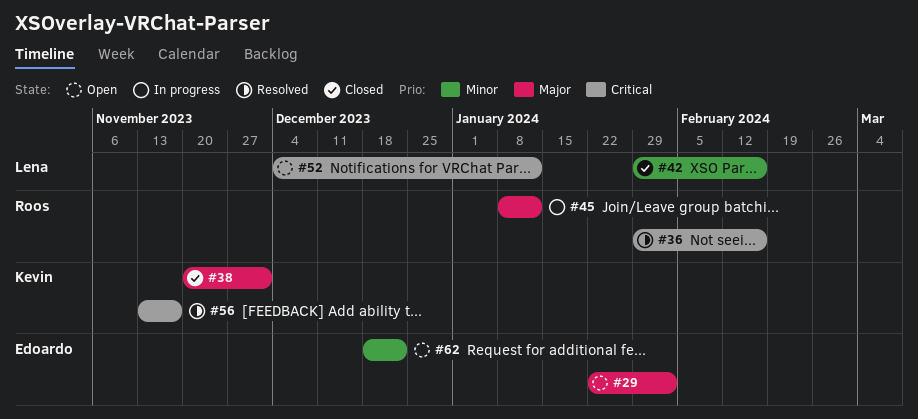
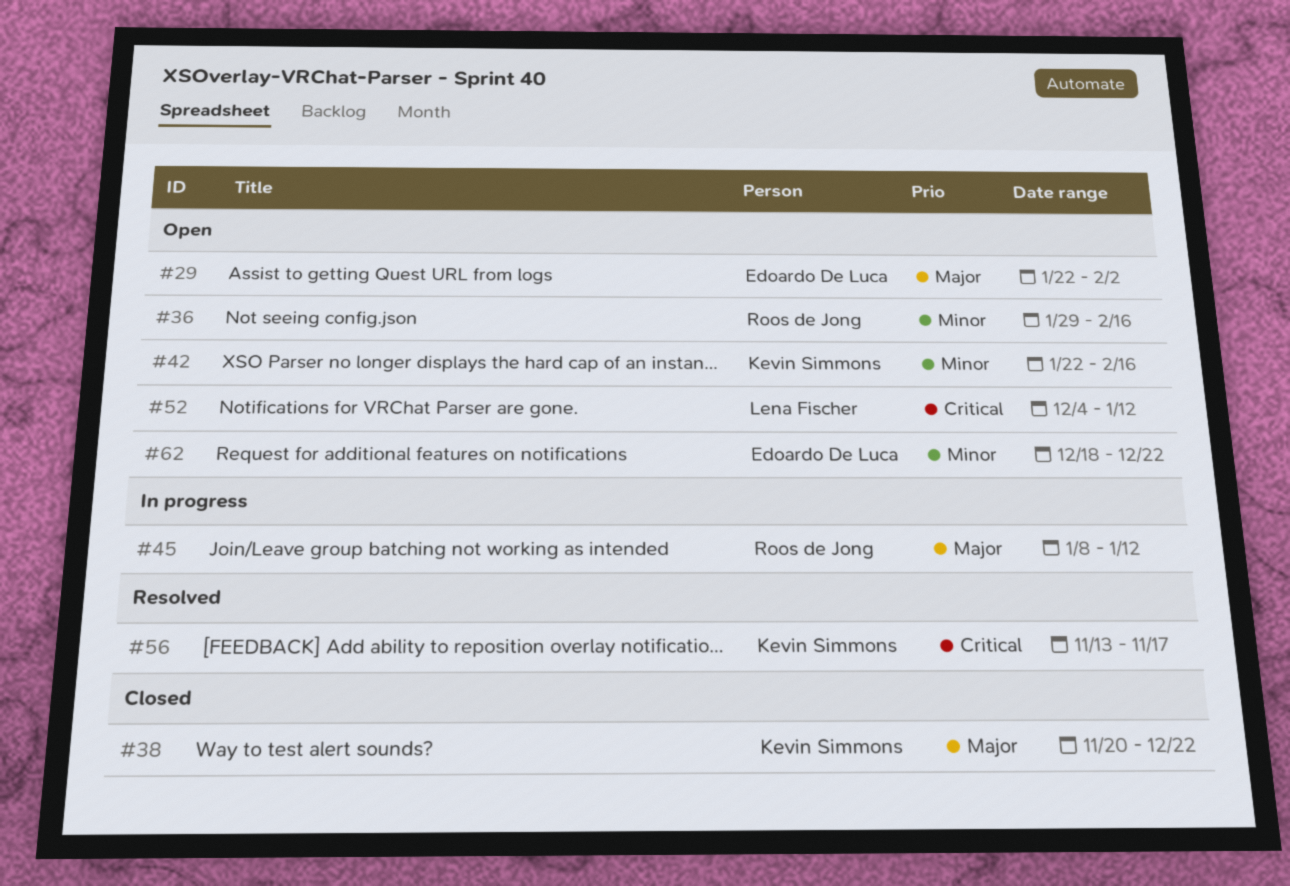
#36, status: Resolved -> Open
#36, priority: Critical -> Minor
#38, due: Dec 1 -> Dec 22
#42, status: Closed -> Open
#42, owner: Lena Fischer -> Kevin Simmons
#42, start: Jan 29 -> Jan 22

